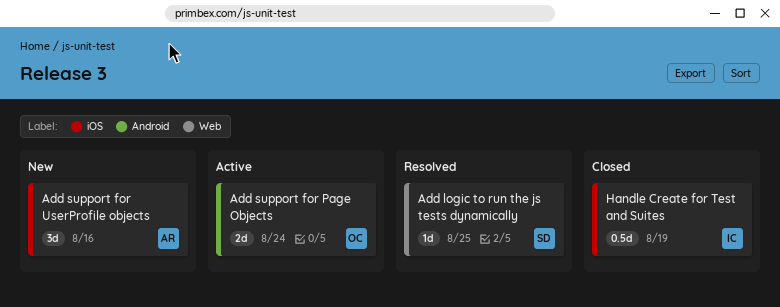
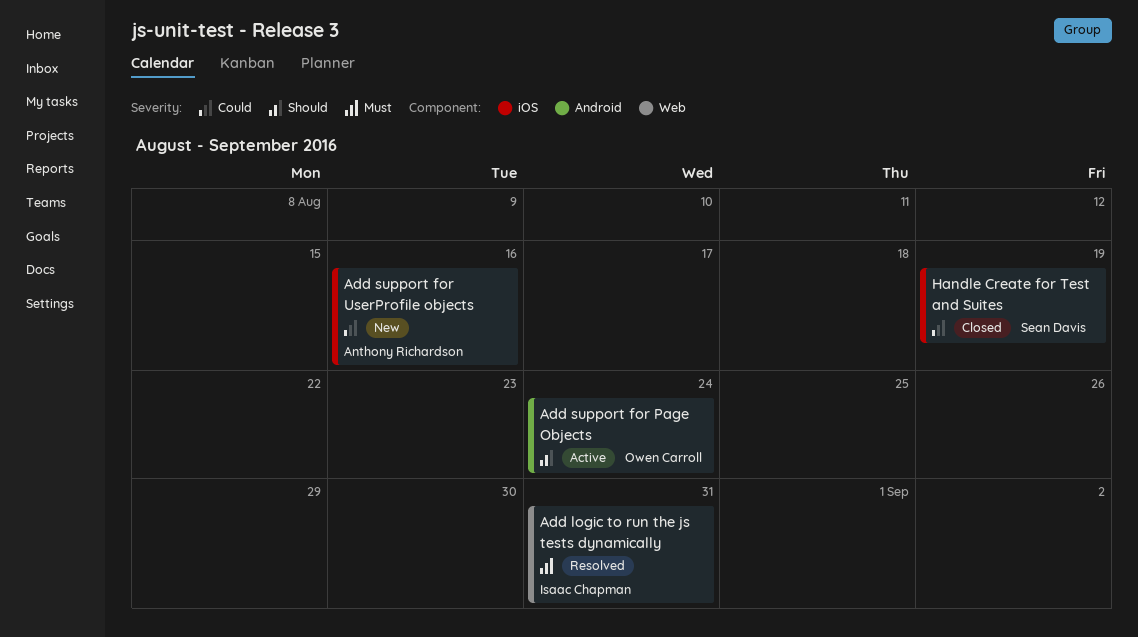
Add logic to run the js tests dynamically, owner: Sean Davis -> Isaac Chapman
Add logic to run the js tests dynamically, due: Aug 25 -> Aug 31
Handle Create for Test and Suites, owner: Isaac Chapman -> Sean Davis

